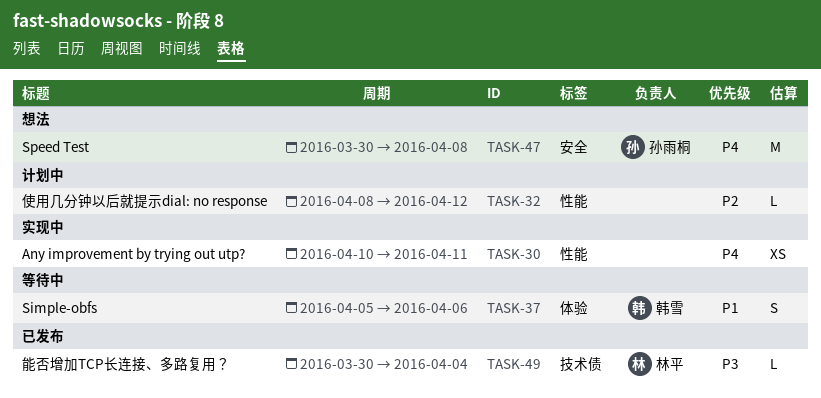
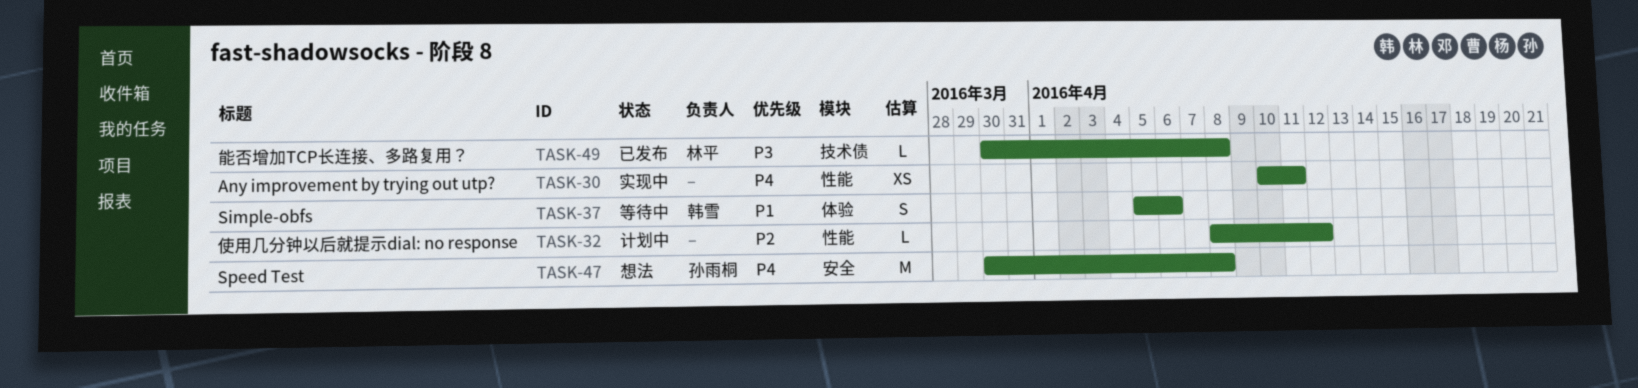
TASK-49, due: Apr 4 -> Apr 8

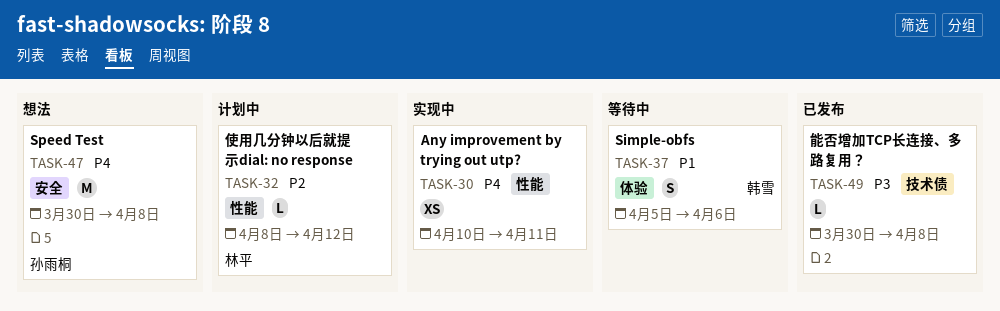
TASK-32, owner: none -> 林平
TASK-49, owner: 林平 -> none

